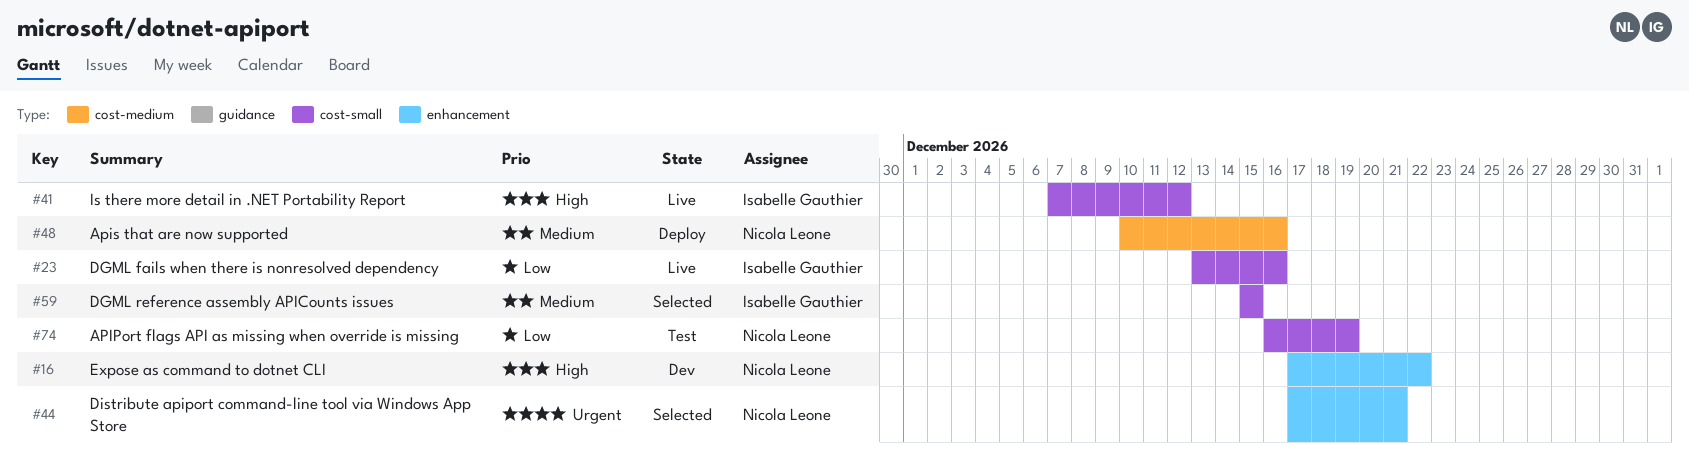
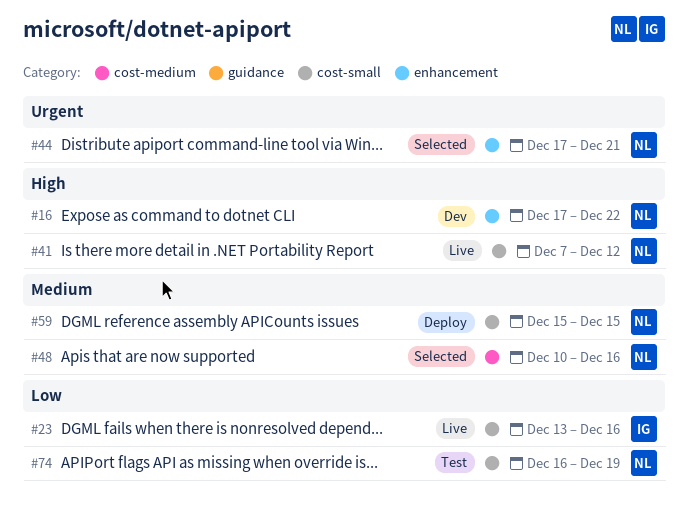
#41, owner: Isabelle Gauthier -> Nicola Leone
#48, status: Deploy -> Selected
#59, status: Selected -> Deploy
#59, owner: Isabelle Gauthier -> Nicola Leone

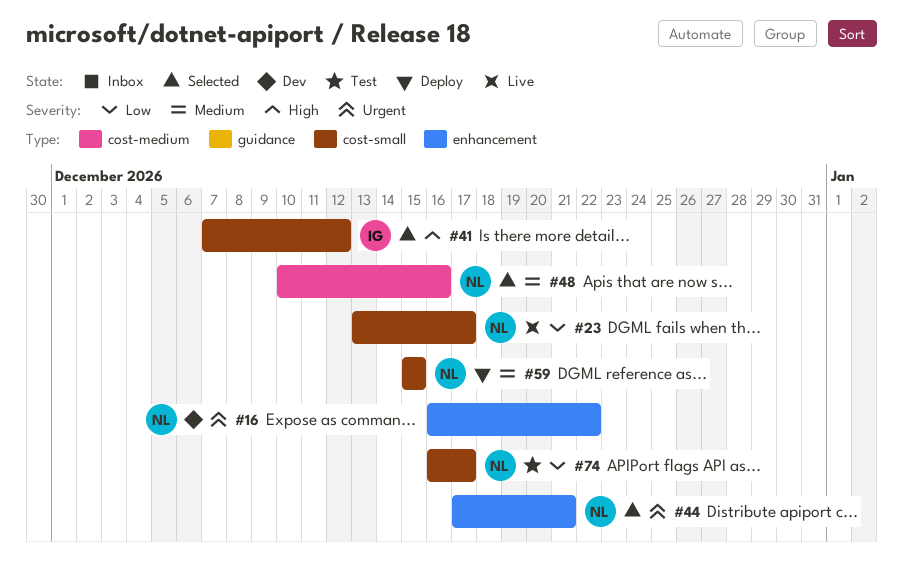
#16, priority: High -> Urgent
#16, start: Dec 17 -> Dec 16
#23, owner: IG -> NL
#23, due: Dec 16 -> Dec 17
#41, status: Live -> Selected
#41, owner: NL -> IG
#74, due: Dec 19 -> Dec 17

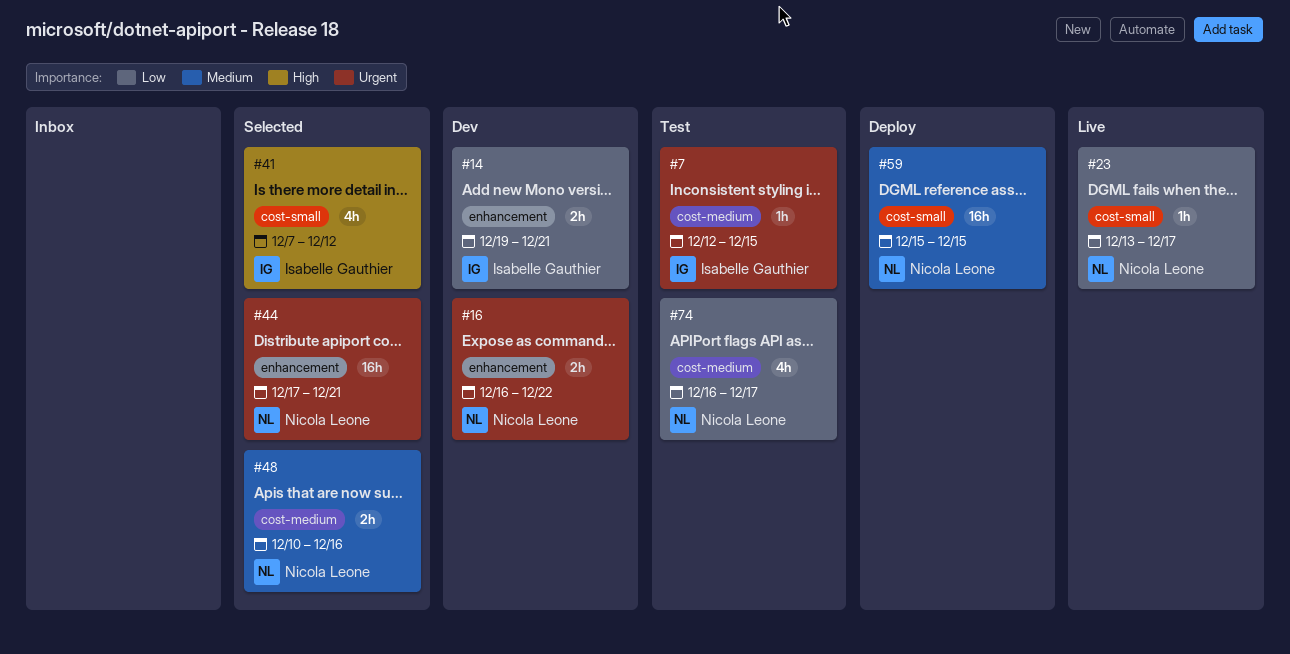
#7: none -> present
#14: none -> present
#74, label: cost-small -> cost-medium

